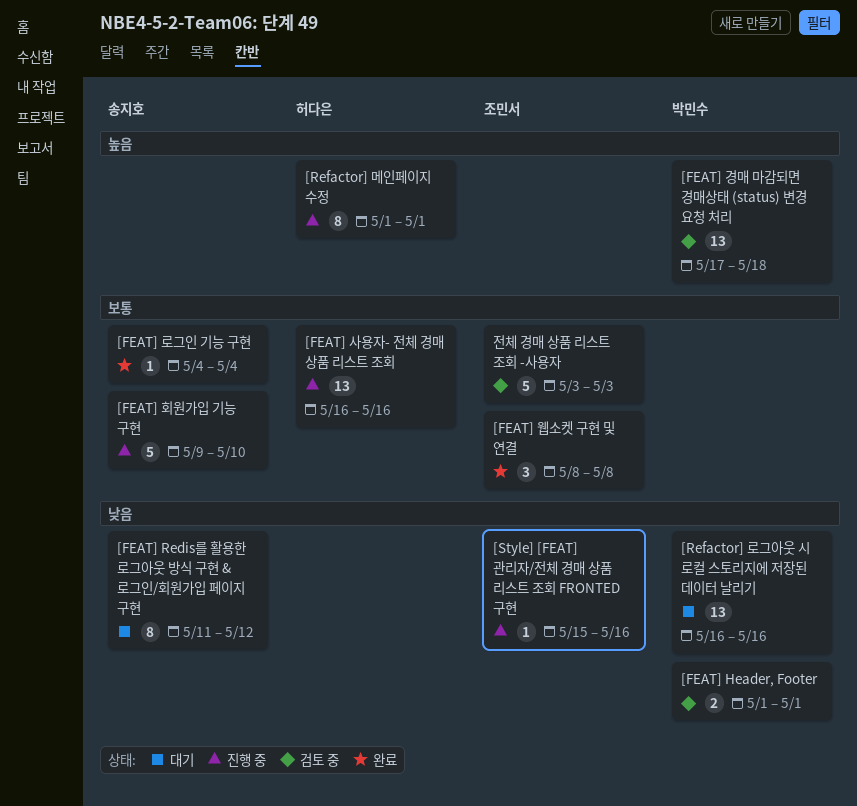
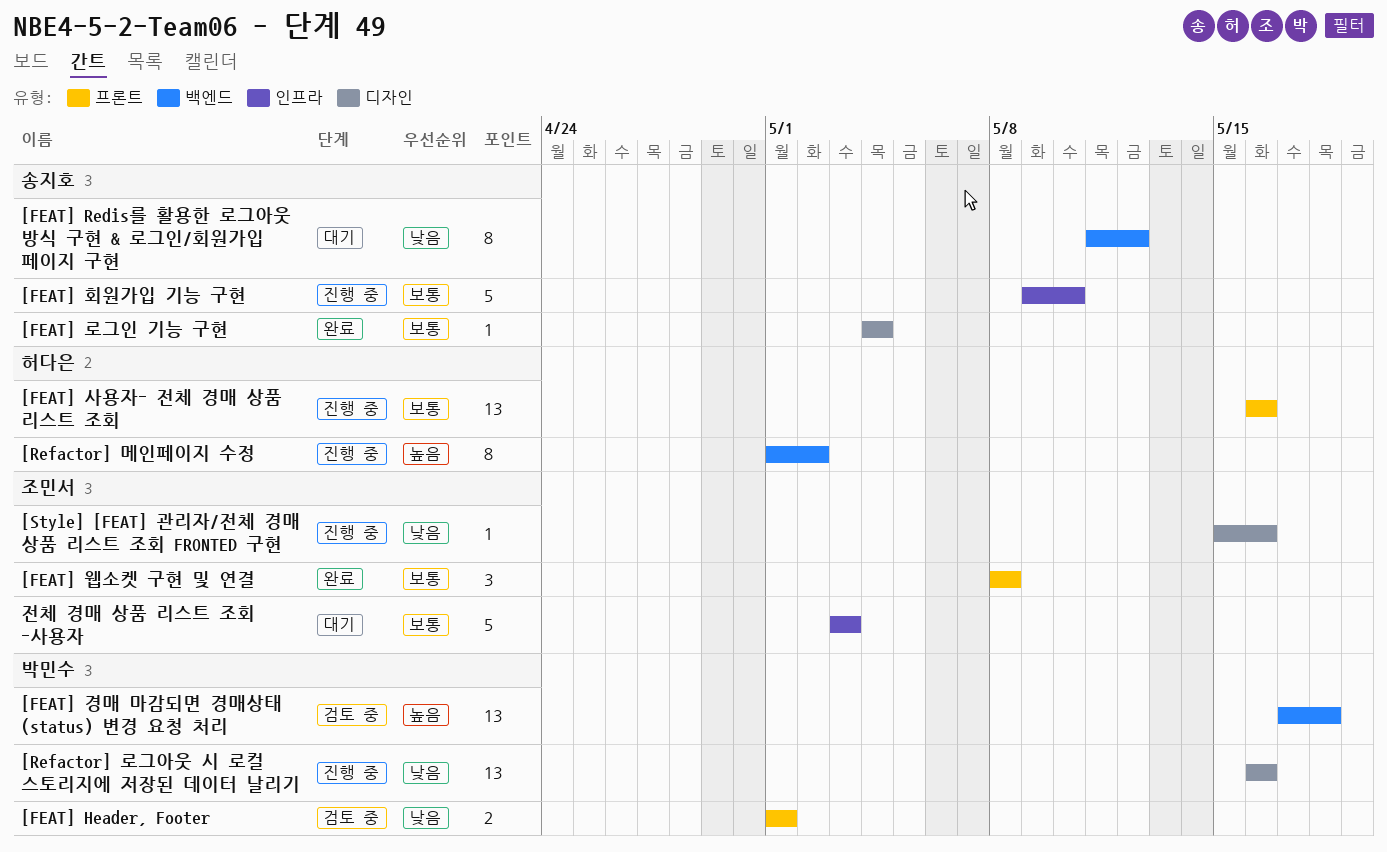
[Refactor] 로그아웃 시 로컬 스토리지에 저장된 데이터 날리기, status: 대기 -> 진행 중
[Refactor] 메인페이지 수정, due: May 1 -> May 2
전체 경매 상품 리스트 조회 -사용자, status: 검토 중 -> 대기

